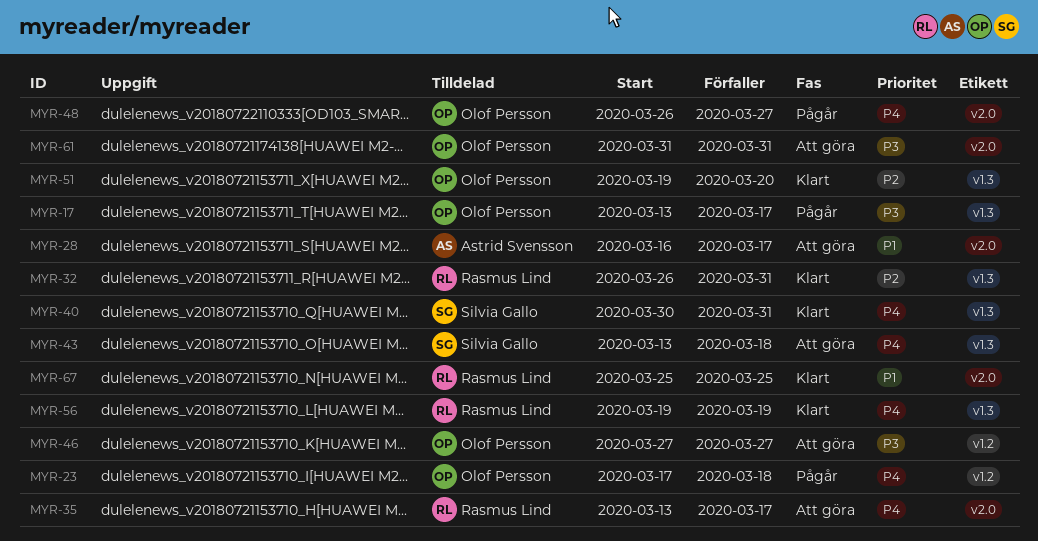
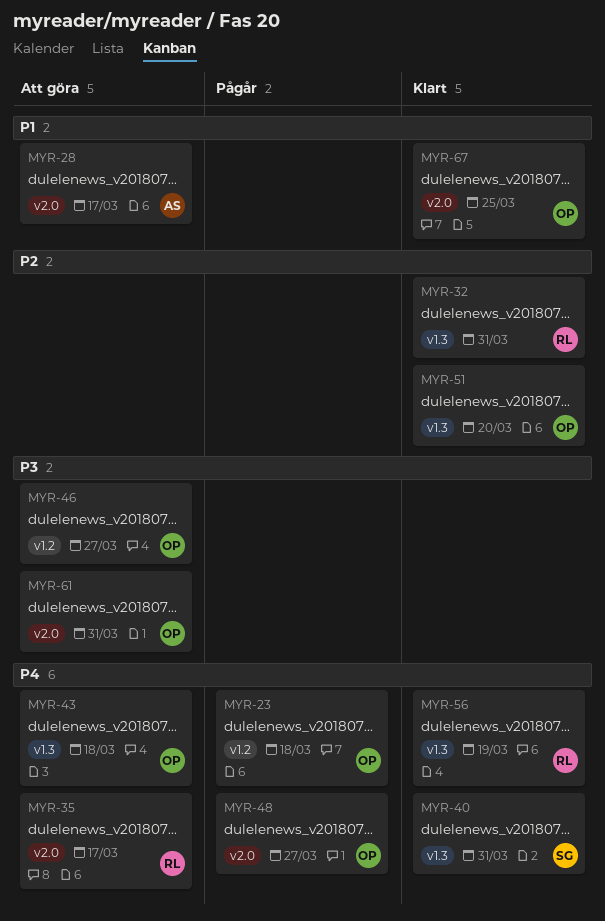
MYR-17: present -> none
MYR-43, owner: Silvia Gallo -> Olof Persson
MYR-67, owner: Rasmus Lind -> Olof Persson

